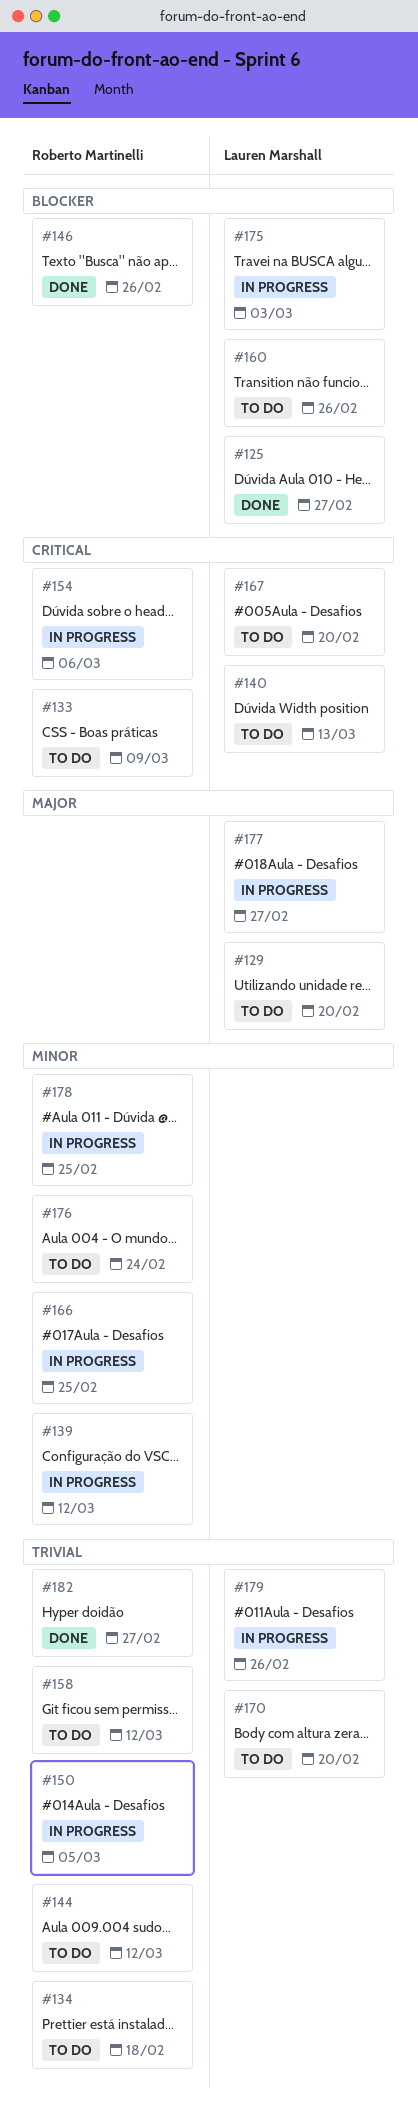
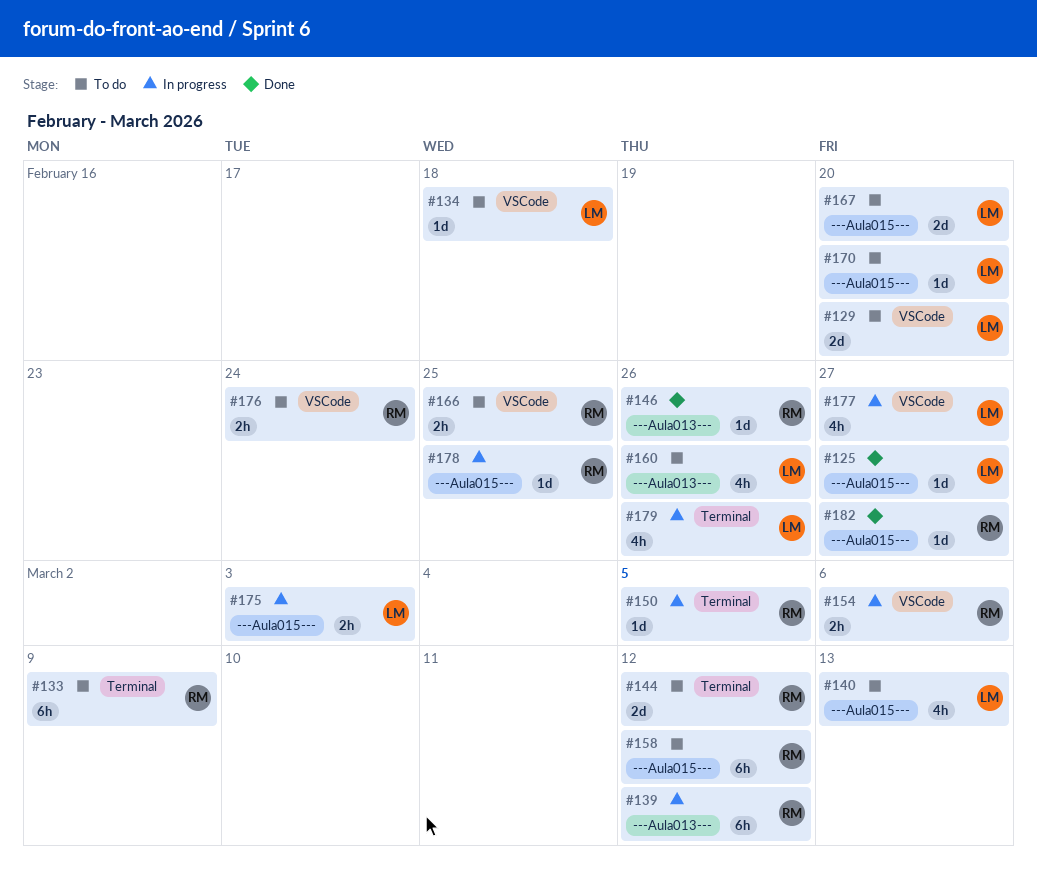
#134, owner: Roberto Martinelli -> Lauren Marshall
#166, status: In progress -> To do

